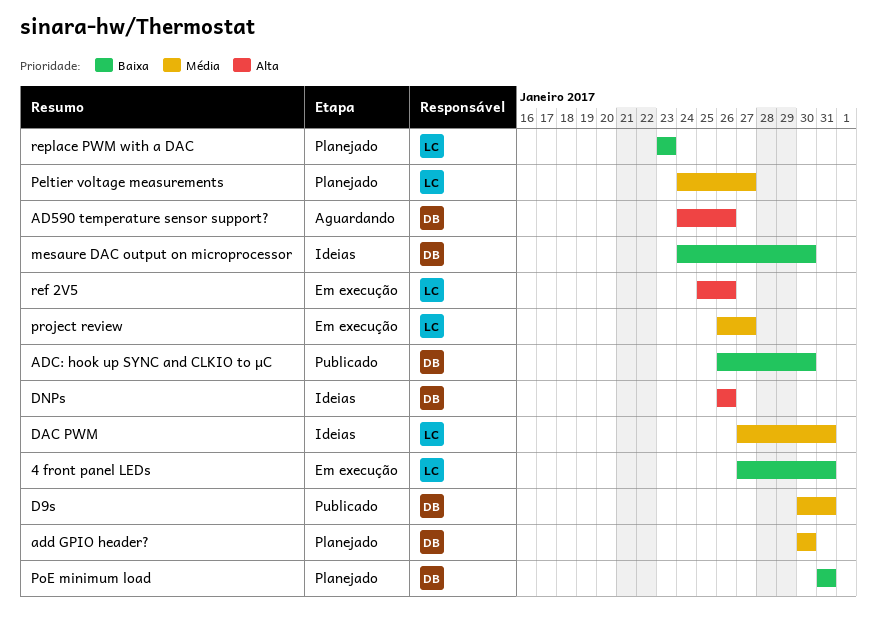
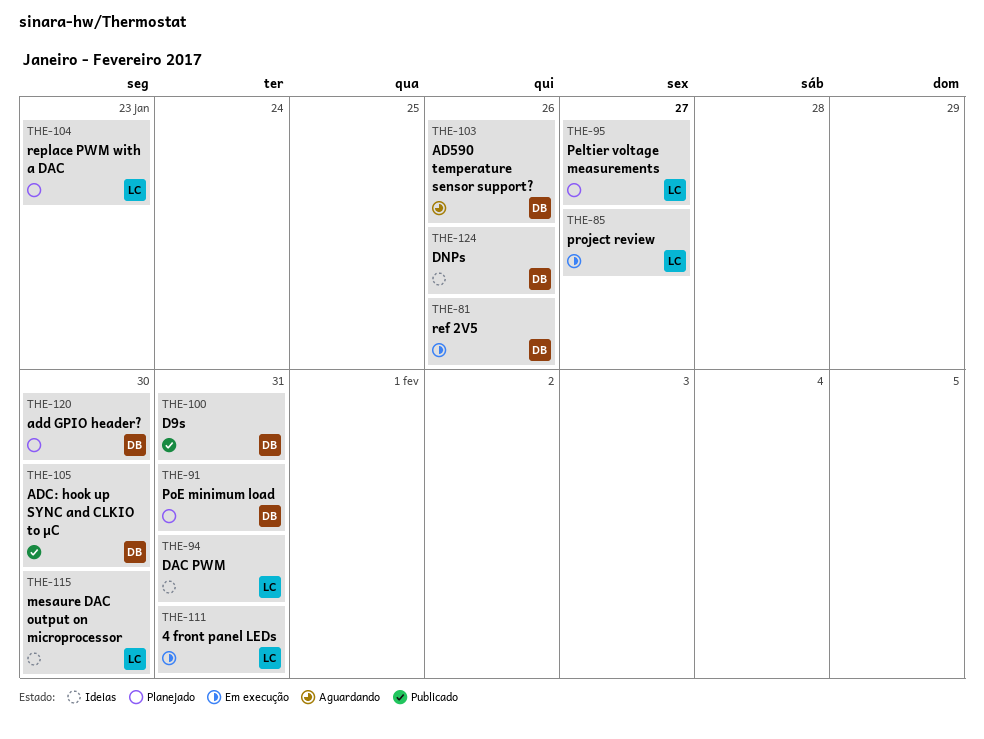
mesaure DAC output on microprocessor, owner: DB -> LC
ref 2V5, owner: LC -> DB

